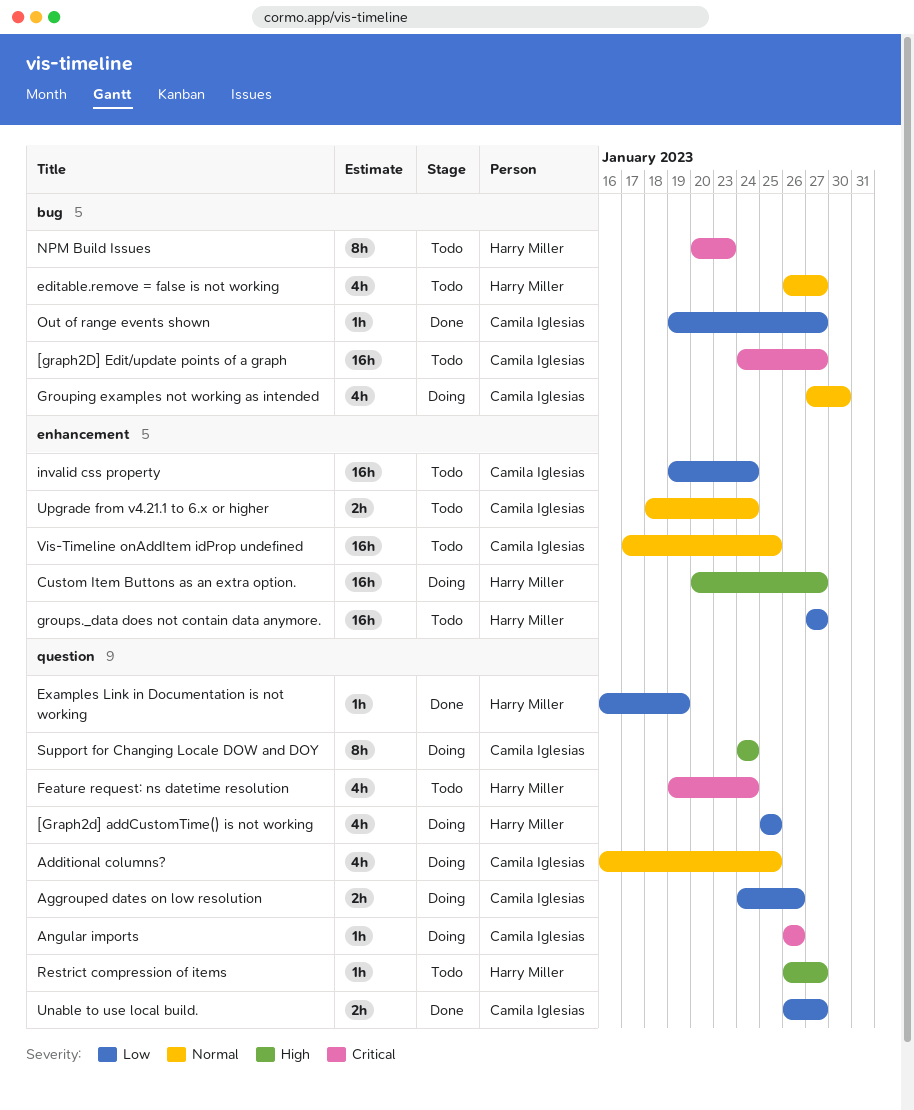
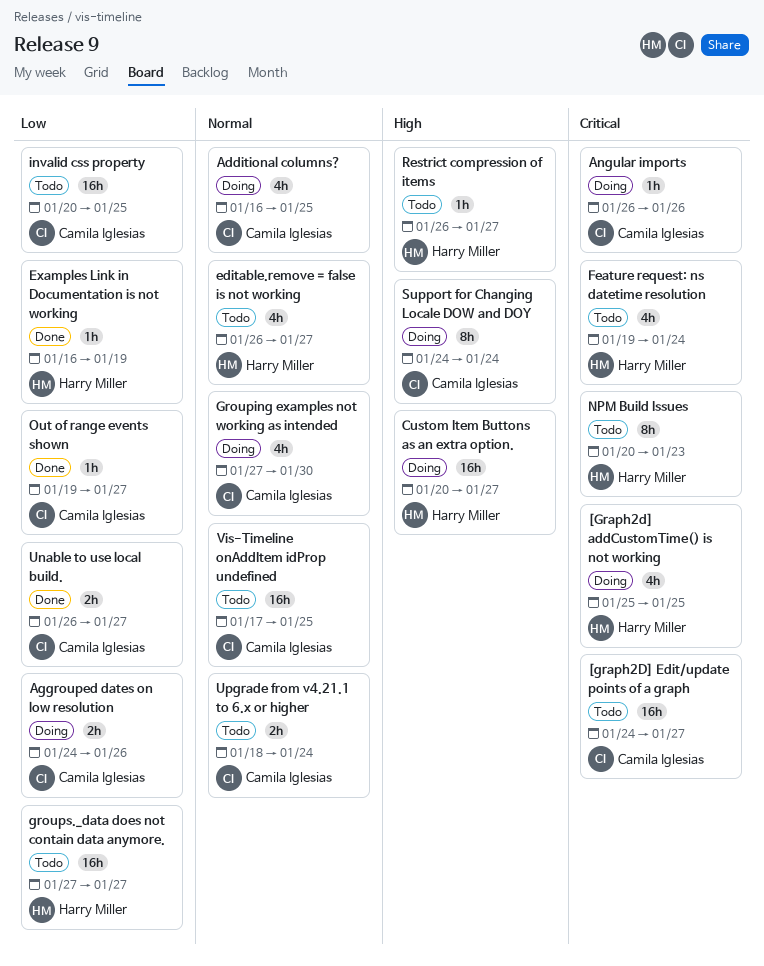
[Graph2d] addCustomTime() is not working, priority: Low -> Critical
invalid css property, start: Jan 19 -> Jan 20
invalid css property, due: Jan 24 -> Jan 25

